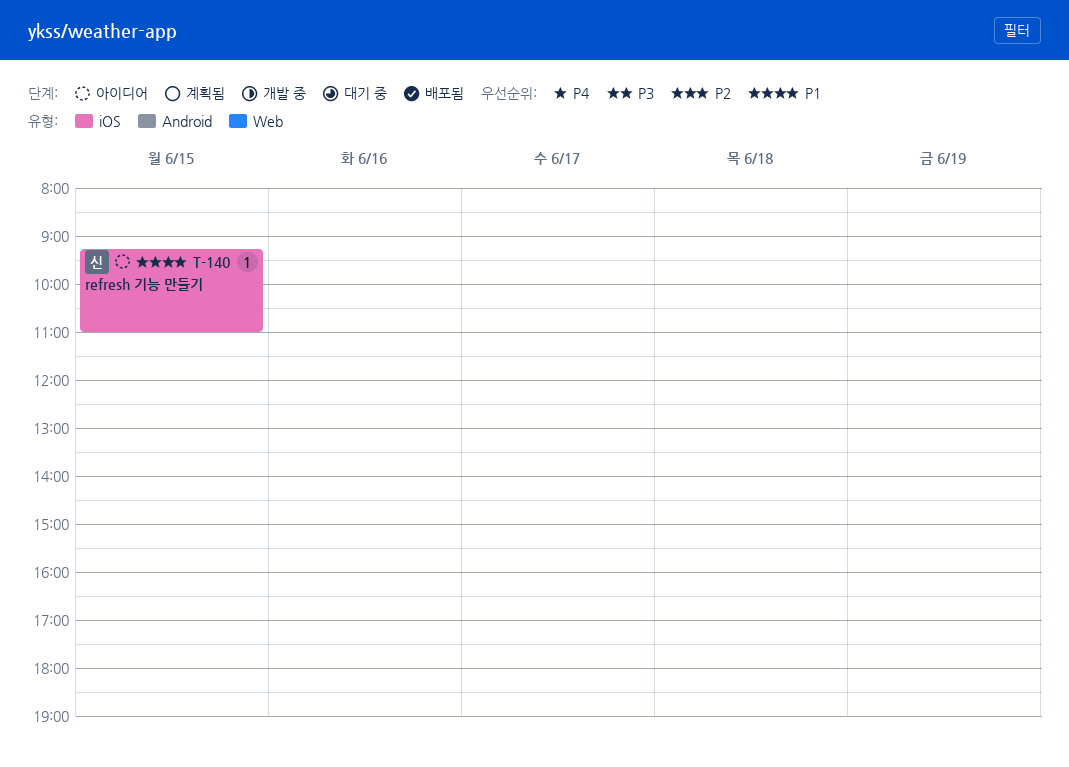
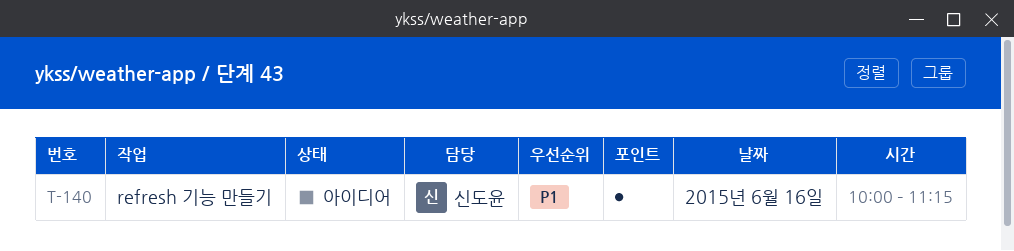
T-140, day: Jun 15 -> Jun 16
T-140, begins: 09:15 -> 10:00
T-140, ends: 11:00 -> 11:15

